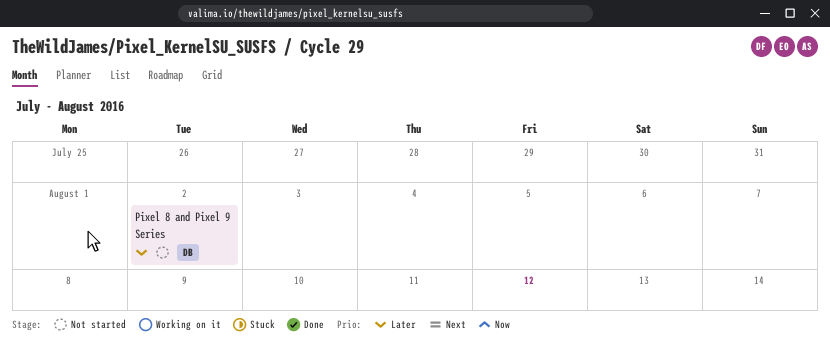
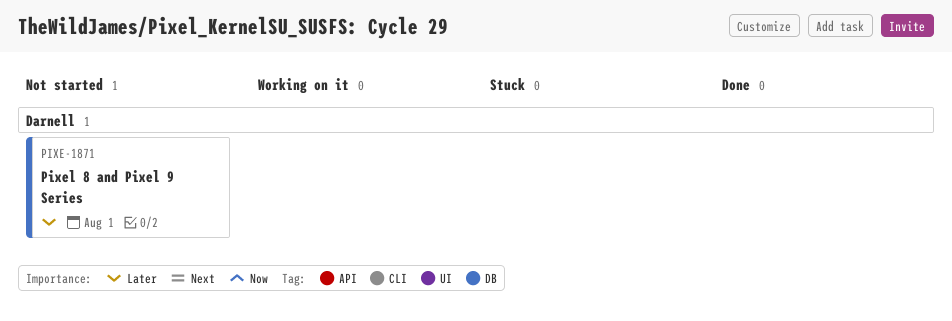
Pixel 8 and Pixel 9 Series, due: Aug 2 -> Aug 1

